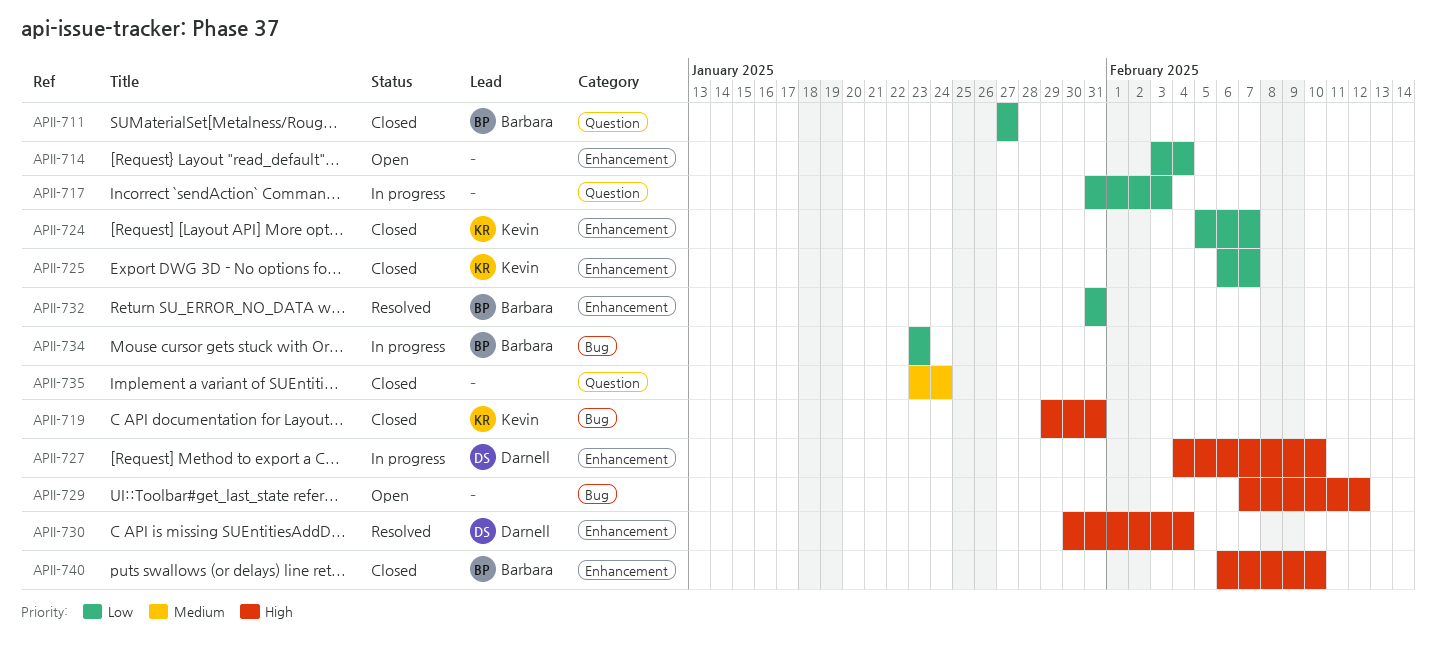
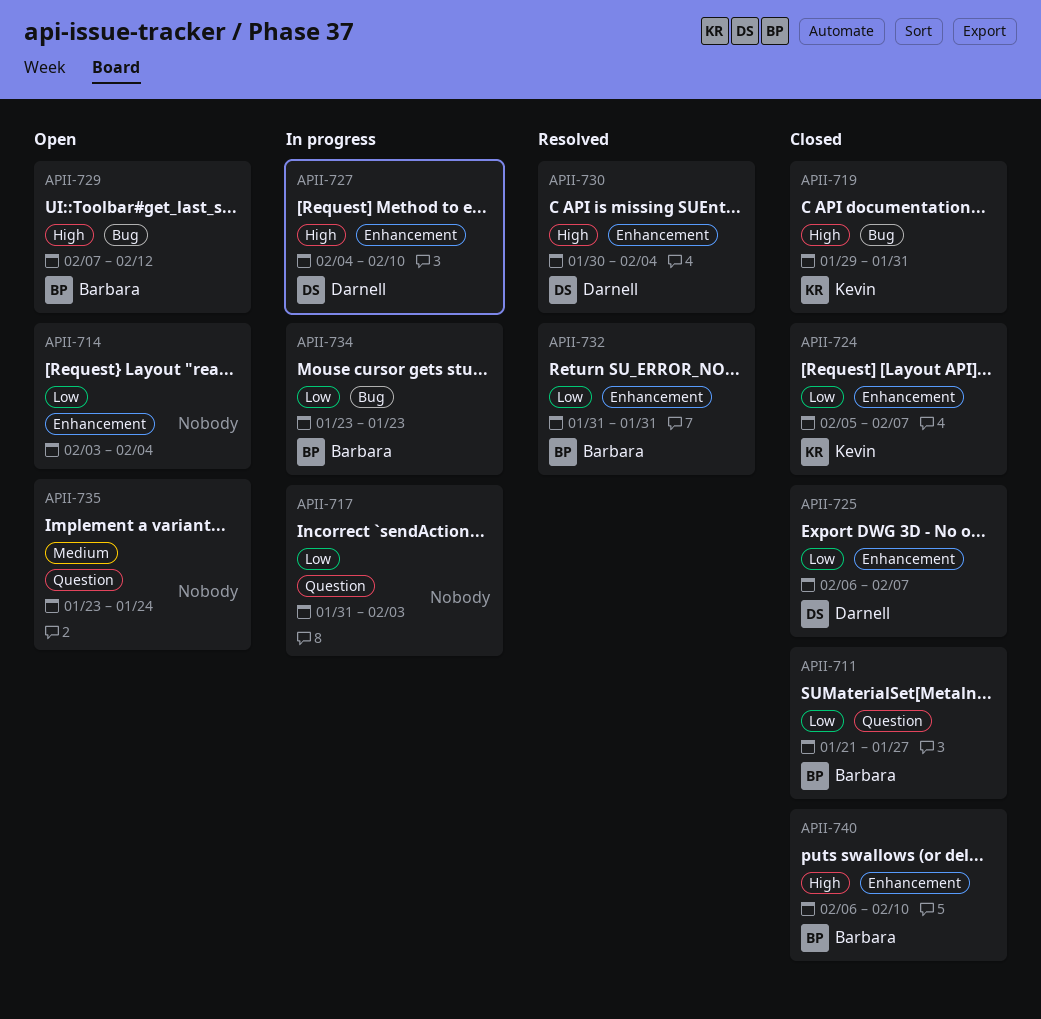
APII-711, start: Jan 27 -> Jan 21
APII-725, owner: Kevin -> Darnell
APII-729, owner: none -> Barbara
APII-735, status: Closed -> Open

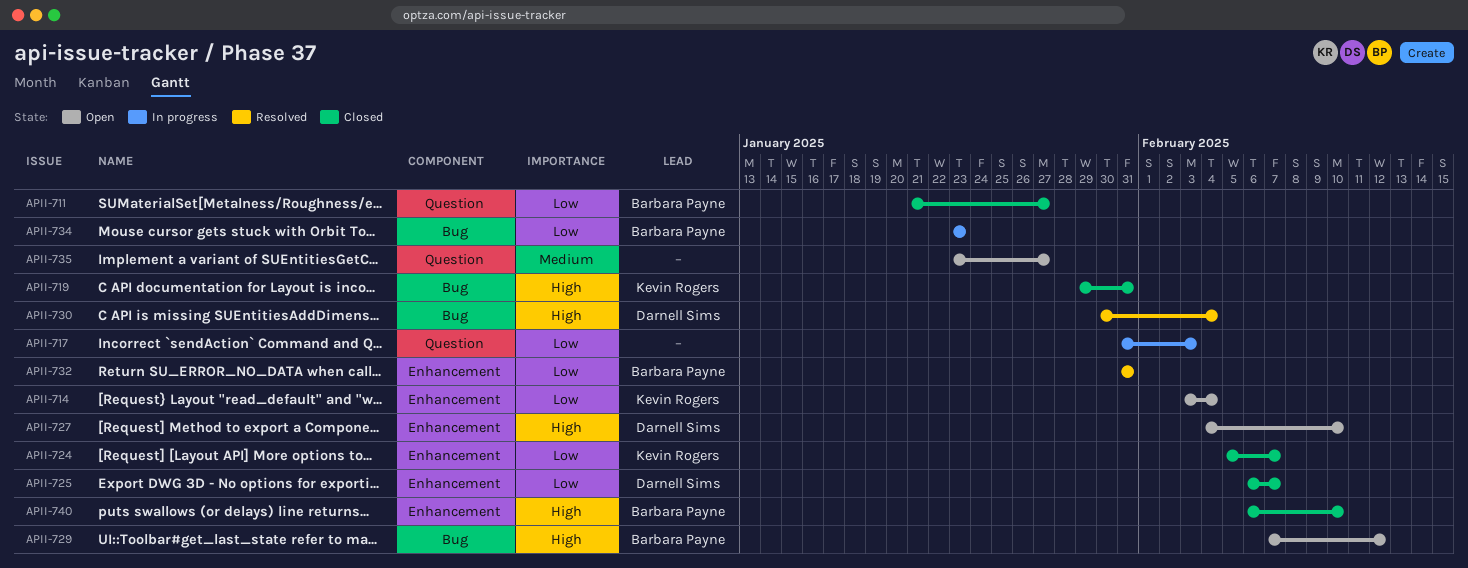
APII-714, owner: none -> Kevin Rogers
APII-727, status: In progress -> Open
APII-730, label: Enhancement -> Bug
APII-735, due: Jan 24 -> Jan 27

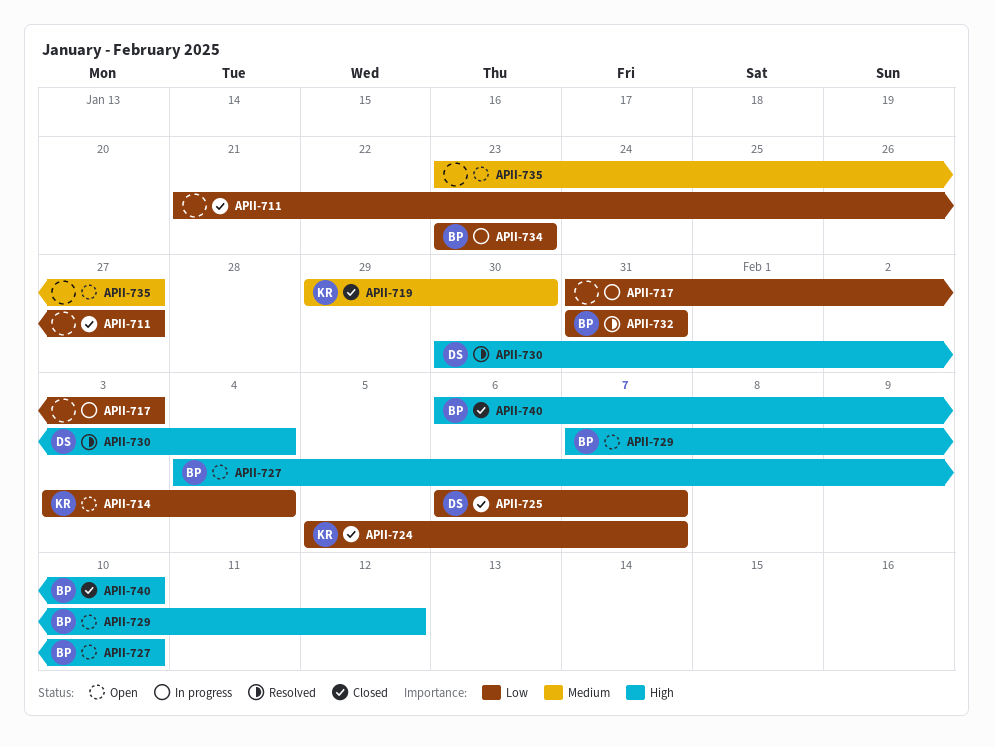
APII-711, owner: Barbara Payne -> none
APII-719, priority: High -> Medium
APII-719, due: Jan 31 -> Jan 30
APII-727, owner: Darnell Sims -> Barbara Payne

